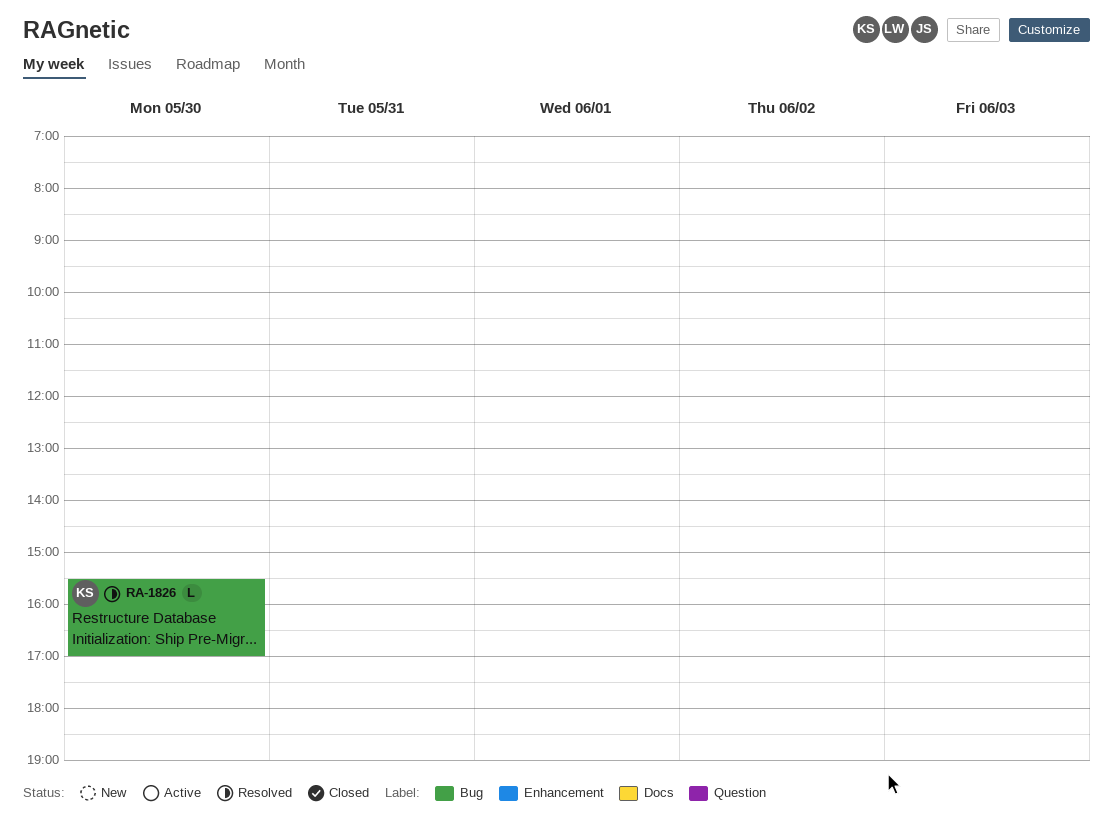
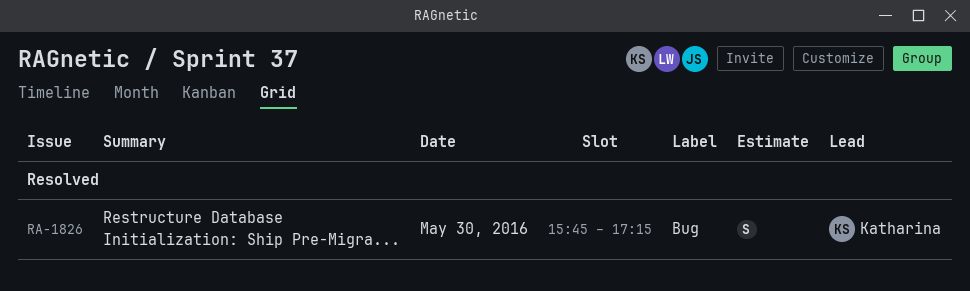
RA-1826, estimate: L -> S
RA-1826, begins: 15:30 -> 15:45
RA-1826, ends: 17:00 -> 17:15

